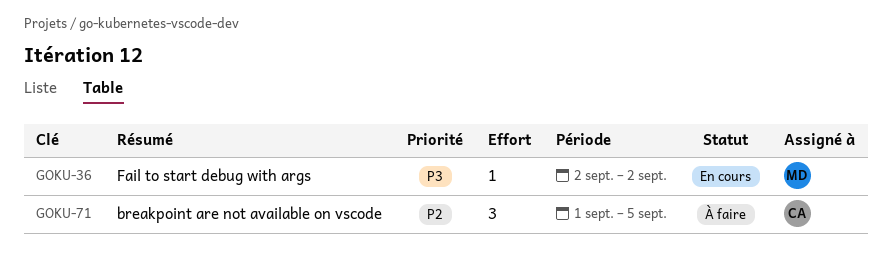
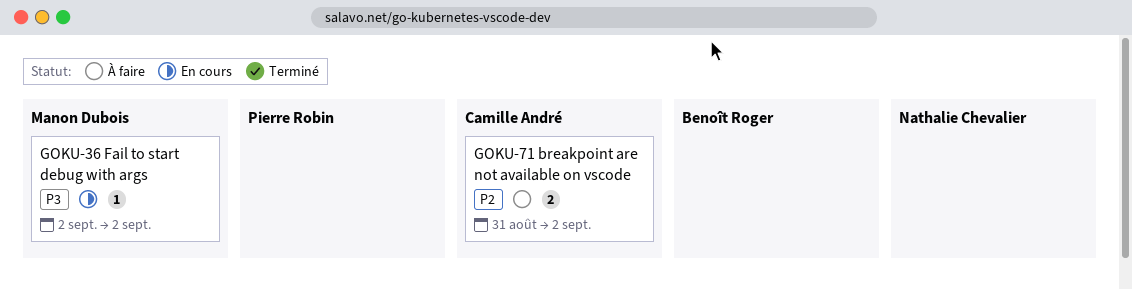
GOKU-71, estimate: 3 -> 2
GOKU-71, start: Sep 1 -> Aug 31
GOKU-71, due: Sep 5 -> Sep 2

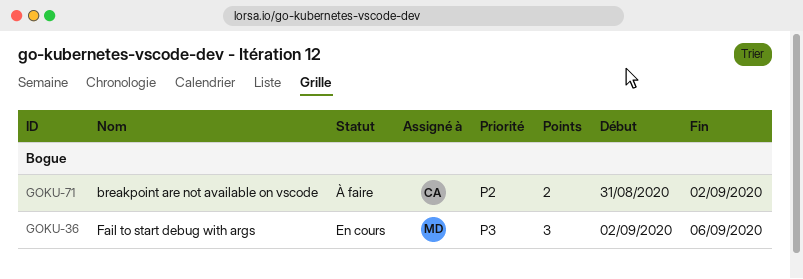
GOKU-36, estimate: 1 -> 3
GOKU-36, due: Sep 2 -> Sep 6

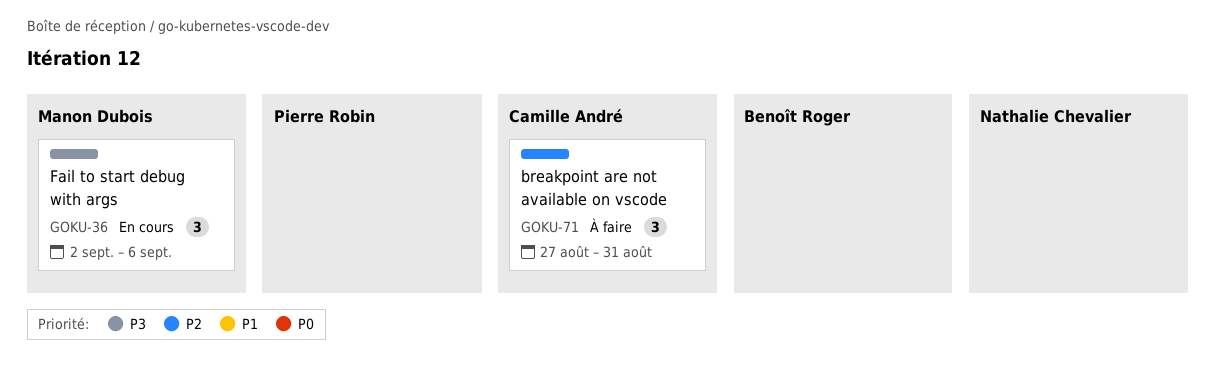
GOKU-71, estimate: 2 -> 3
GOKU-71, start: Aug 31 -> Aug 27
GOKU-71, due: Sep 2 -> Aug 31

